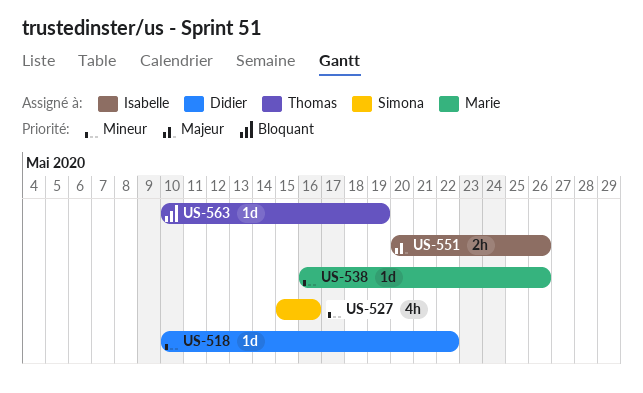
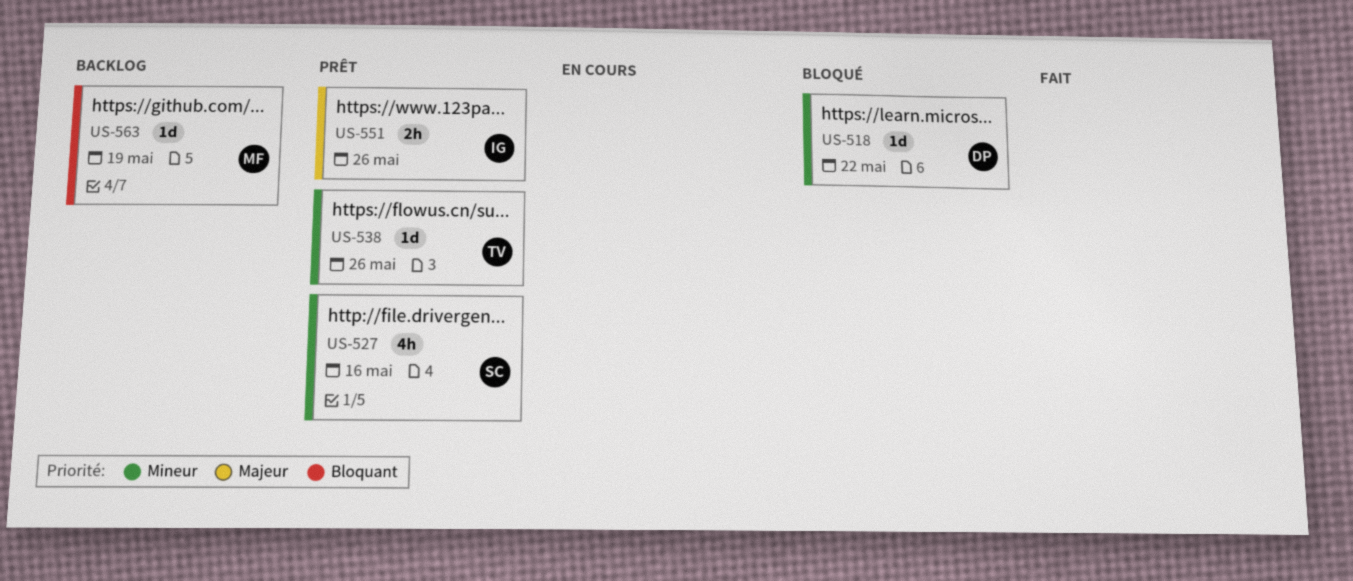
US-538, owner: Marie -> Thomas
US-563, owner: Thomas -> Marie

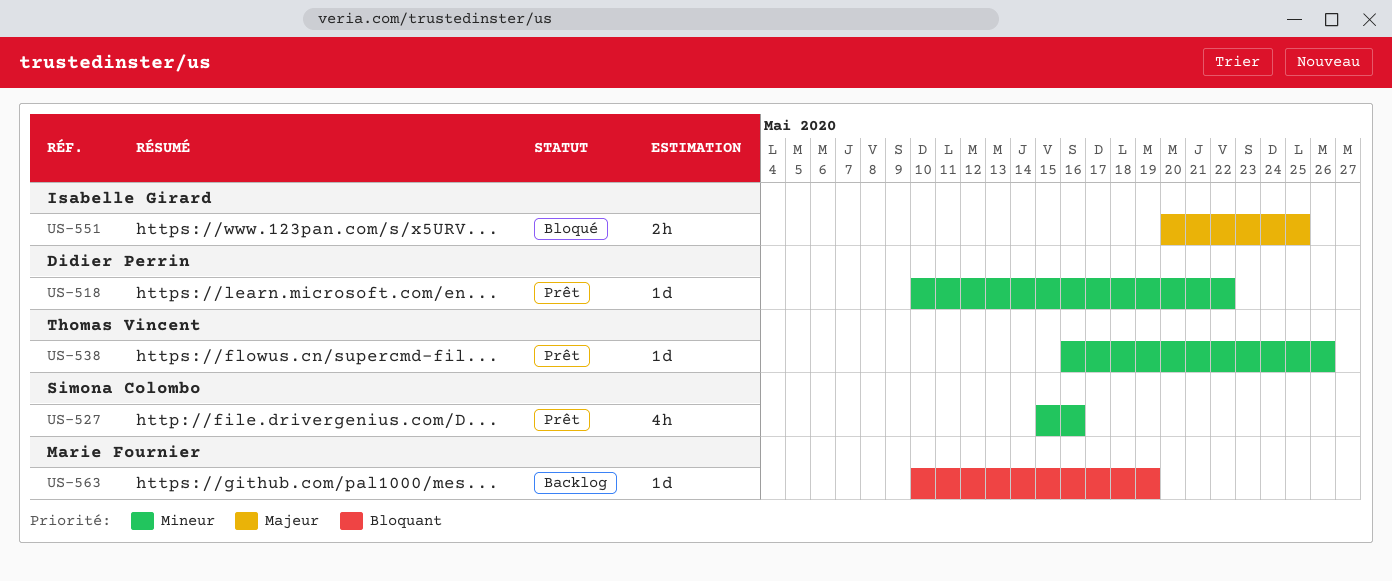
US-518, status: Bloqué -> Prêt
US-551, status: Prêt -> Bloqué
US-551, due: May 26 -> May 25

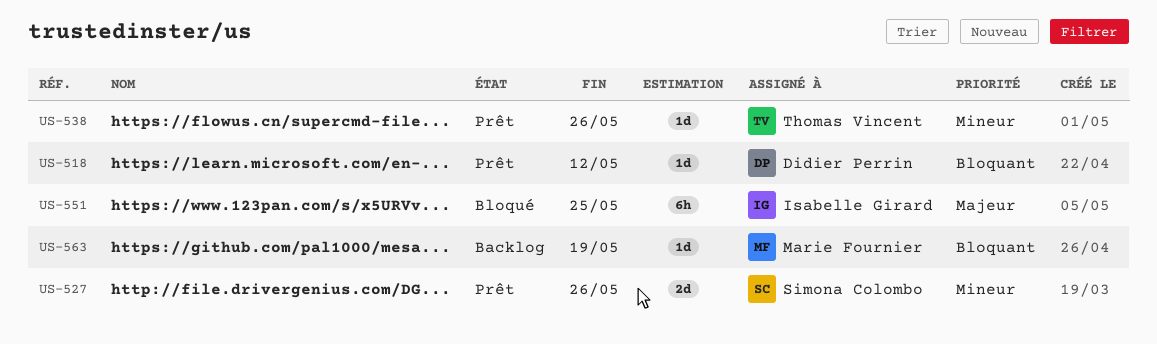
US-518, priority: Mineur -> Bloquant
US-518, due: May 22 -> May 12
US-527, estimate: 4h -> 2d
US-527, due: May 16 -> May 26
US-551, estimate: 2h -> 6h

